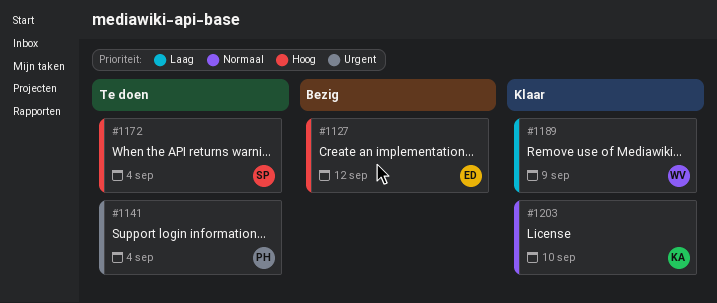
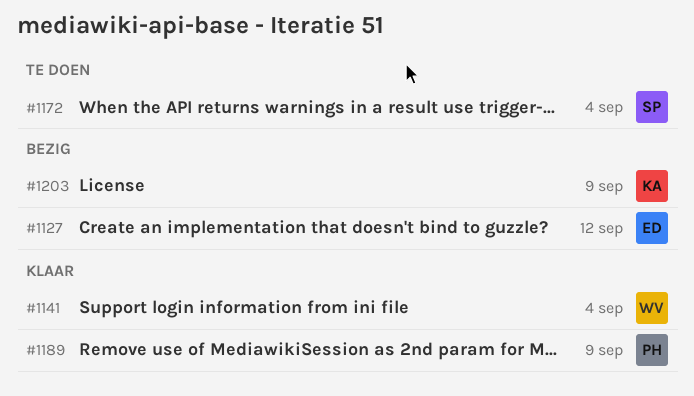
#1141, status: Te doen -> Klaar
#1141, owner: PH -> WV
#1189, owner: WV -> PH
#1203, status: Klaar -> Bezig
#1203, due: Sep 10 -> Sep 9

